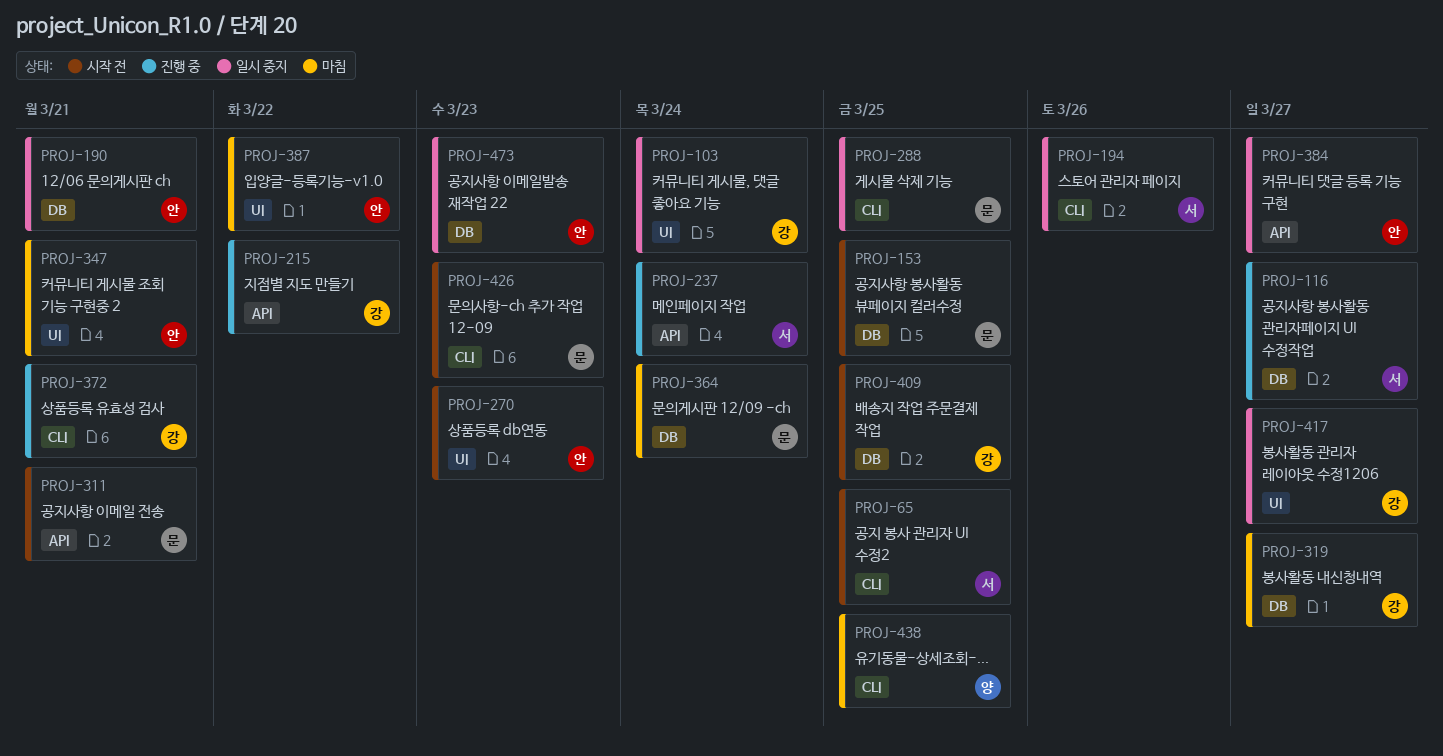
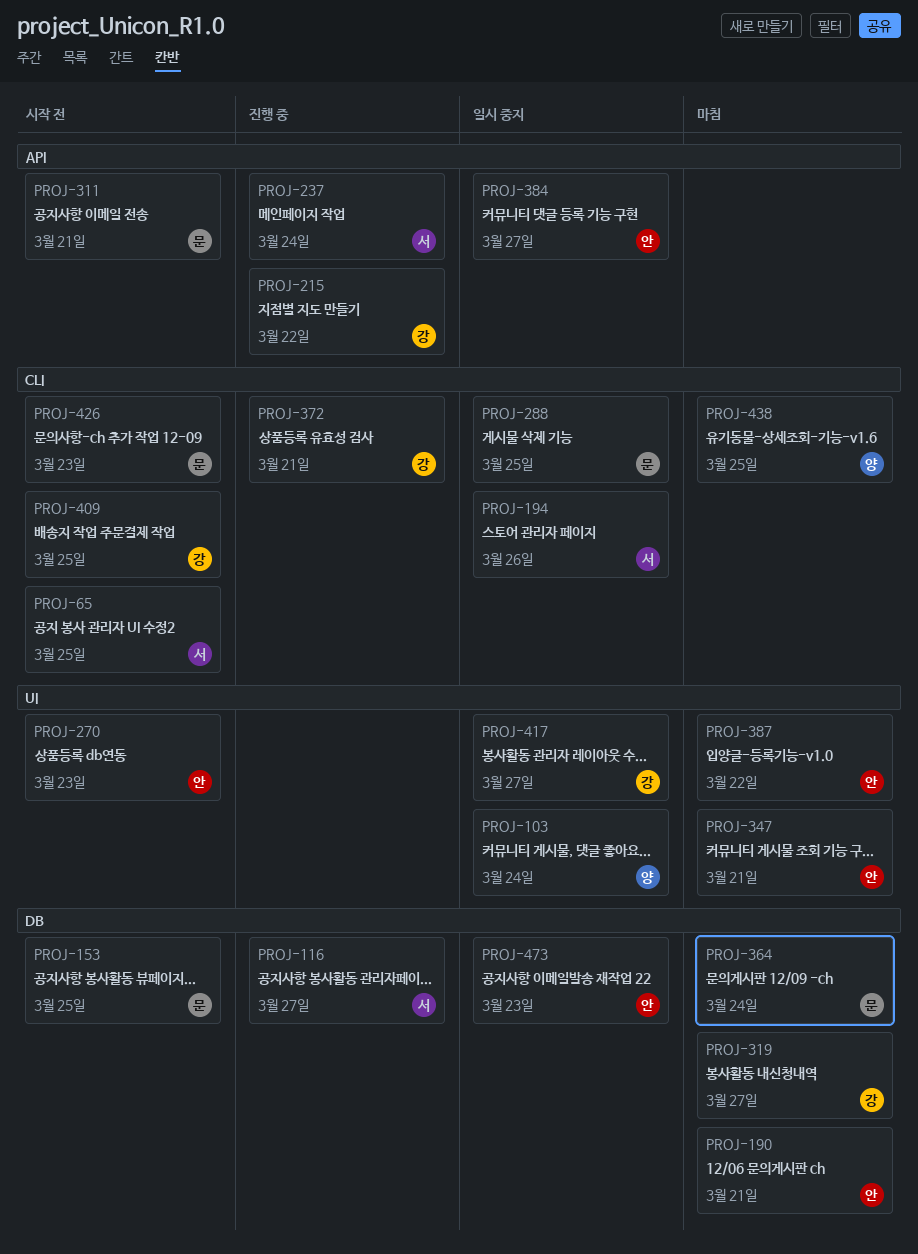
PROJ-103, owner: 강 -> 양
PROJ-190, status: 일시 중지 -> 마침
PROJ-409, label: DB -> CLI

